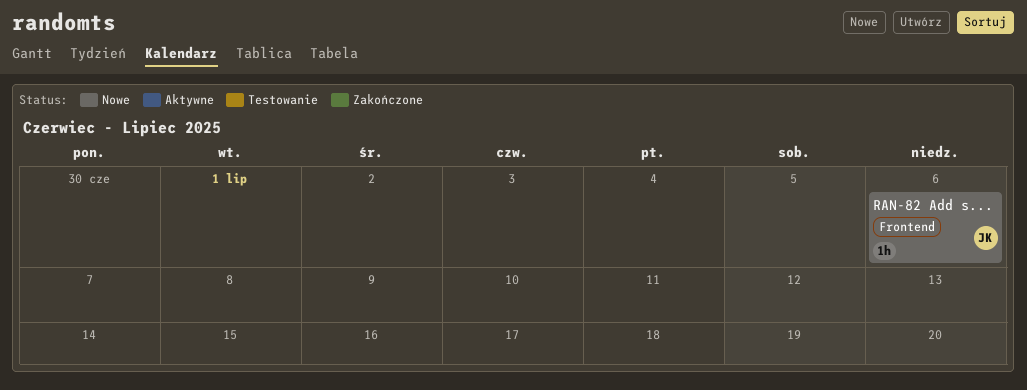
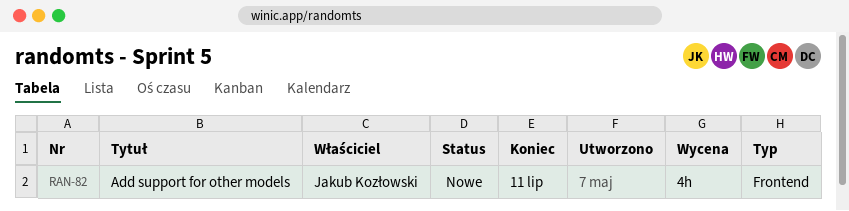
RAN-82, estimate: 1h -> 4h
RAN-82, due: Jul 6 -> Jul 11

